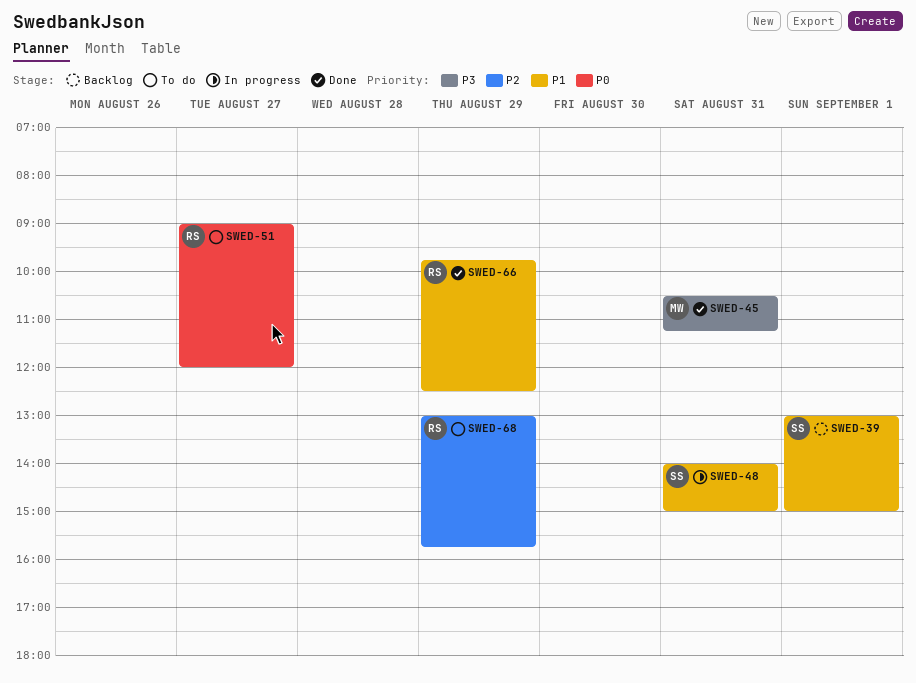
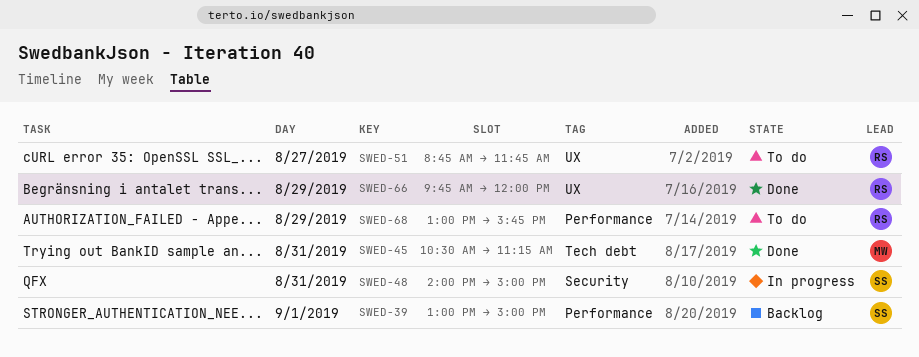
SWED-51, begins: 09:00 -> 08:45
SWED-51, ends: 12:00 -> 11:45
SWED-66, ends: 12:30 -> 12:00

